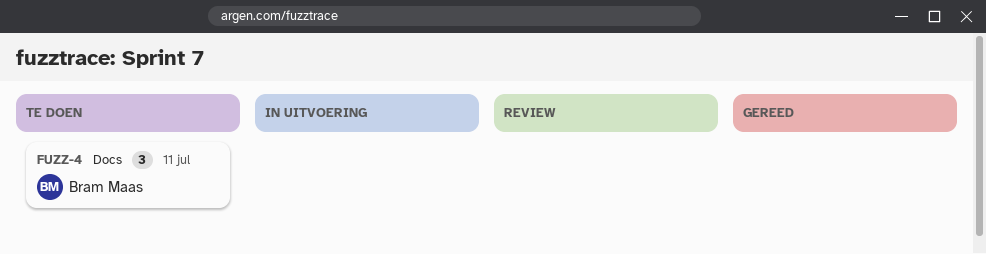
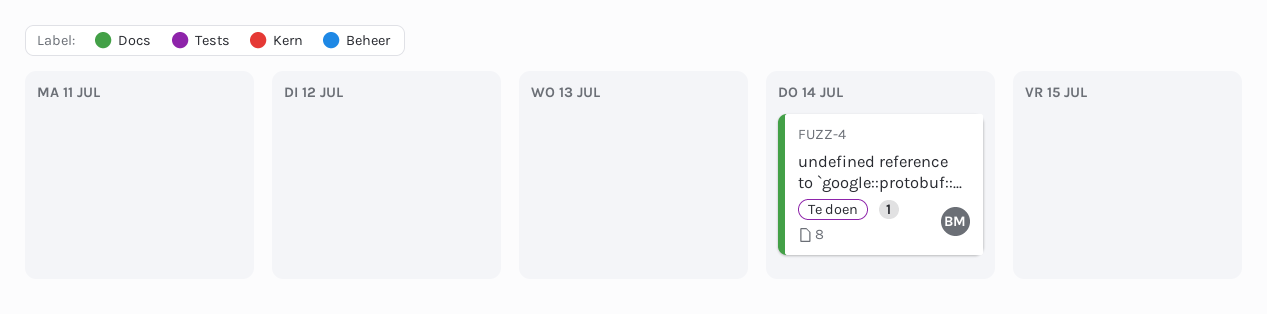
FUZZ-4, estimate: 3 -> 1
FUZZ-4, due: Jul 11 -> Jul 14

